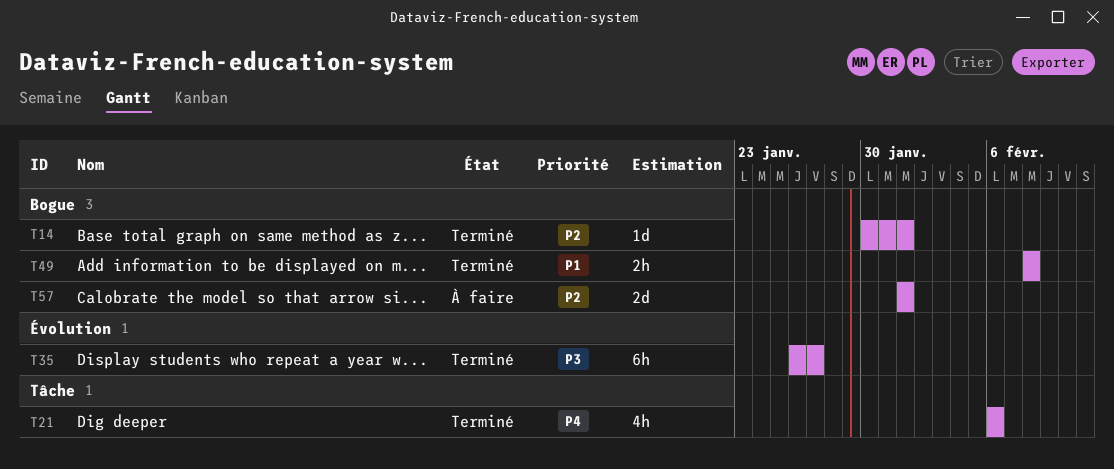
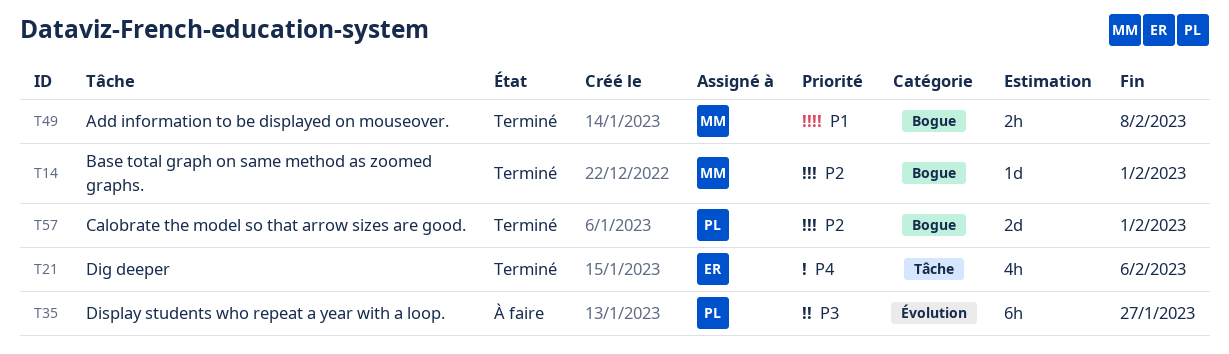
T35, status: Terminé -> À faire
T57, status: À faire -> Terminé

